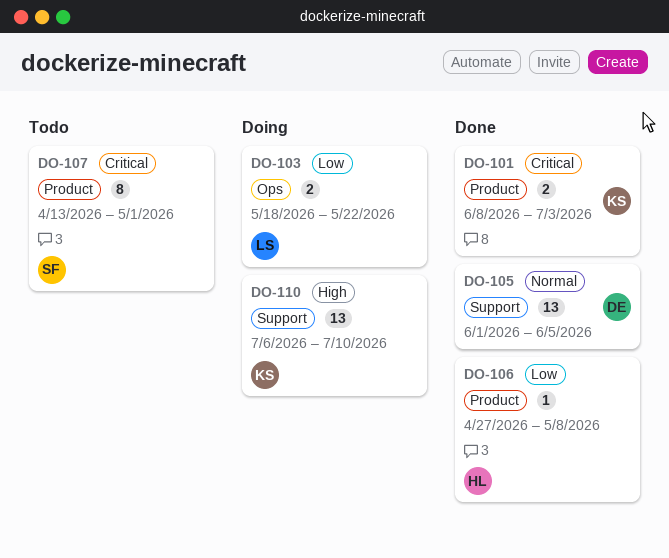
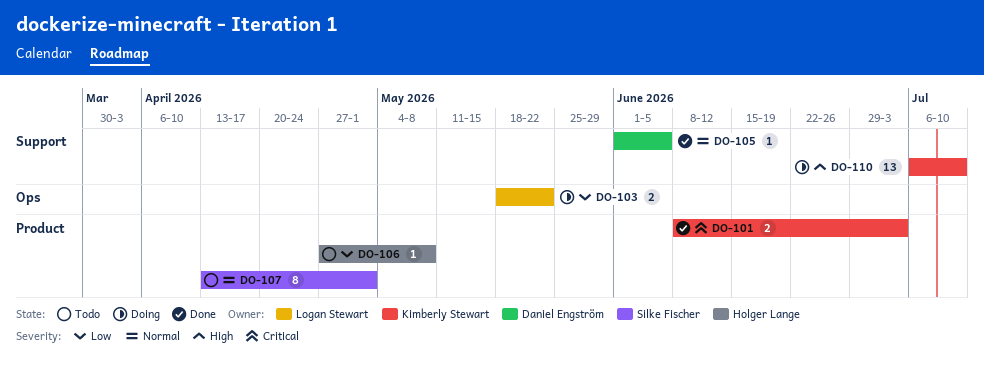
DO-105, estimate: 13 -> 1
DO-106, status: Done -> Todo
DO-107, priority: Critical -> Normal

